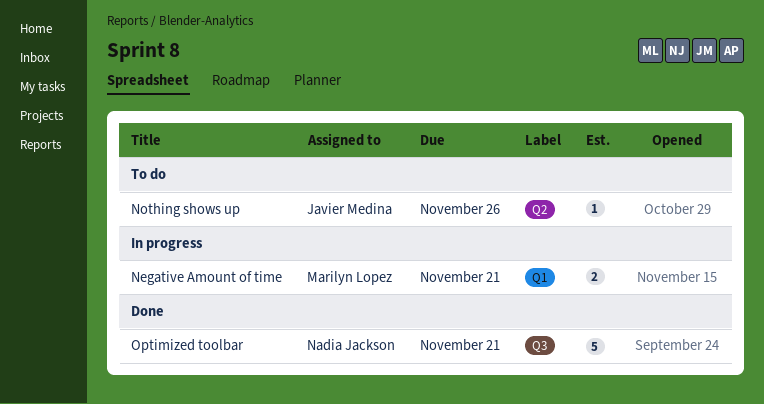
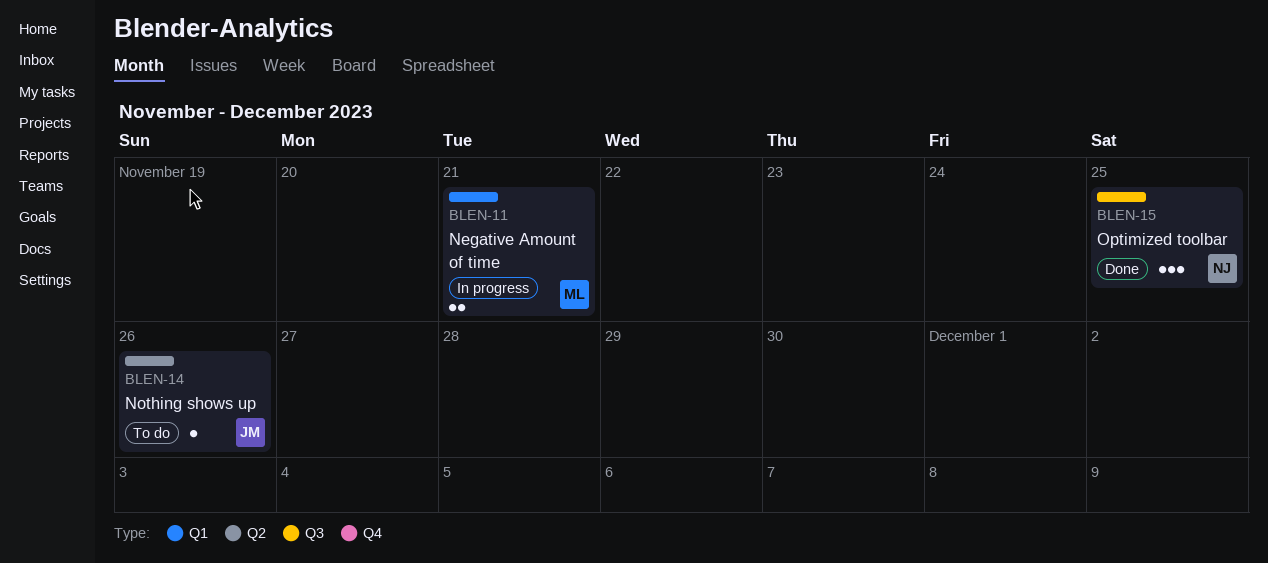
Optimized toolbar, estimate: 5 -> 3
Optimized toolbar, due: Nov 21 -> Nov 25

